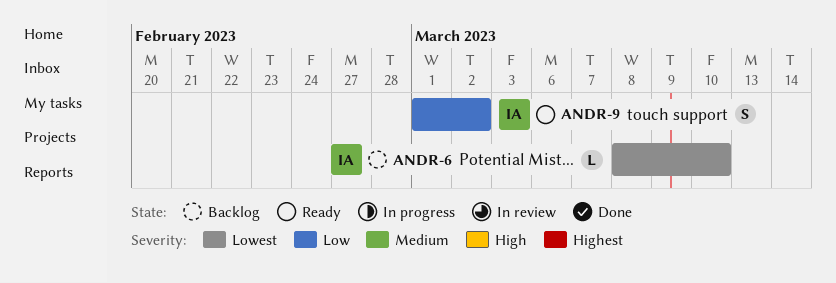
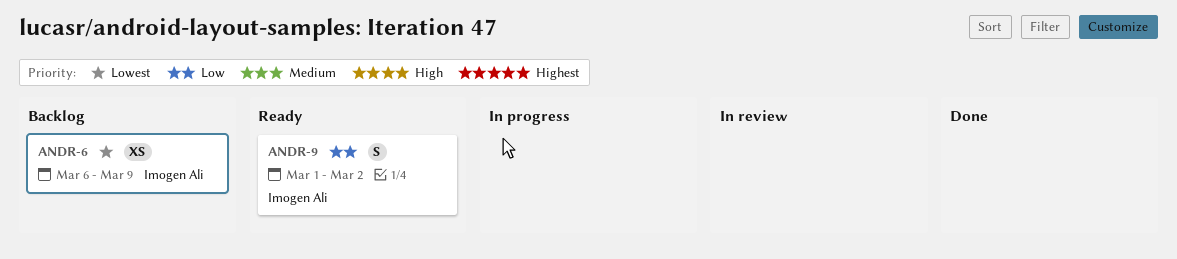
ANDR-6, estimate: L -> XS
ANDR-6, start: Mar 8 -> Mar 6
ANDR-6, due: Mar 10 -> Mar 9

